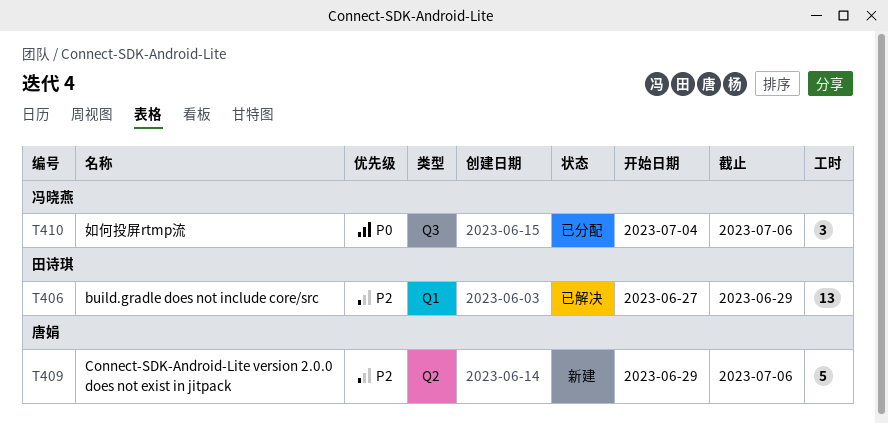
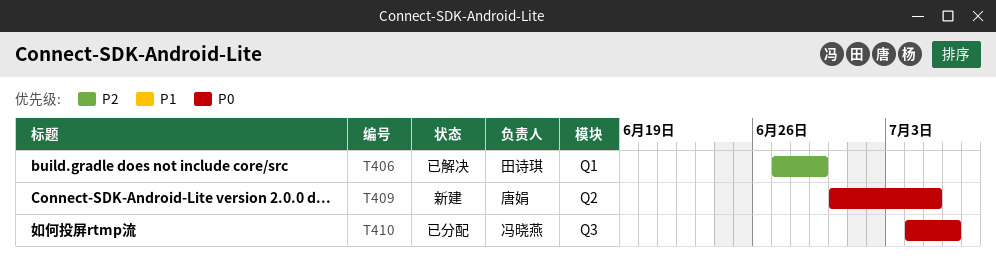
T409, priority: P2 -> P0
T409, start: Jun 29 -> Jun 30
T409, due: Jul 6 -> Jul 5

